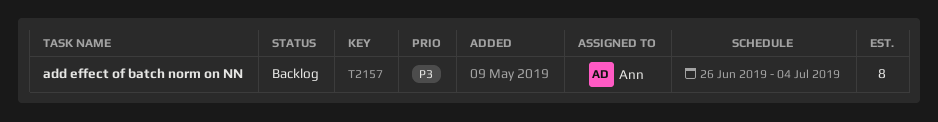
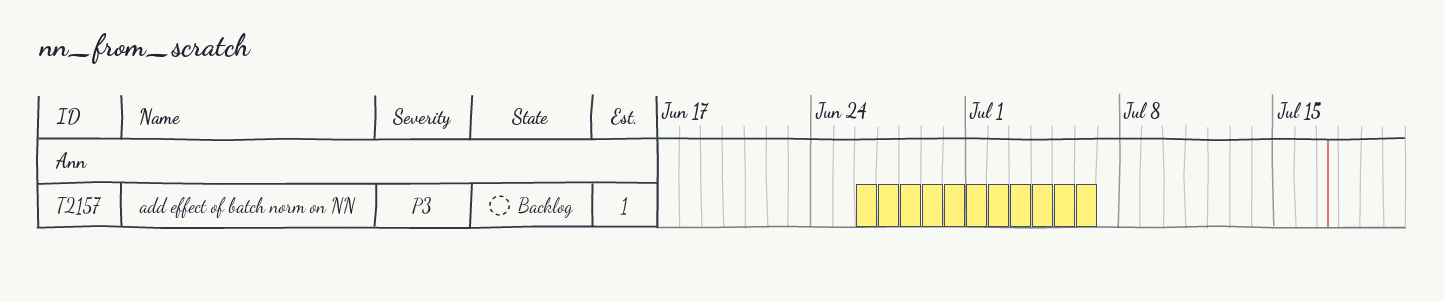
T2157, estimate: 8 -> 1
T2157, due: Jul 4 -> Jul 6

